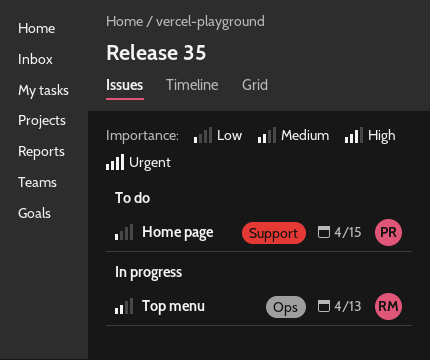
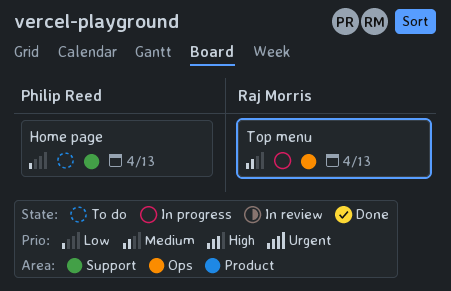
Home page, due: Apr 15 -> Apr 13

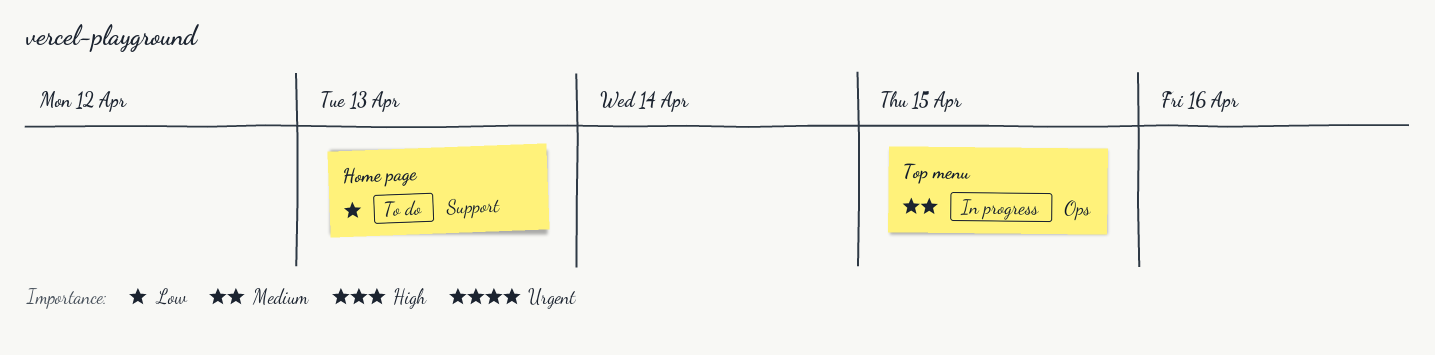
Top menu, due: Apr 13 -> Apr 15

